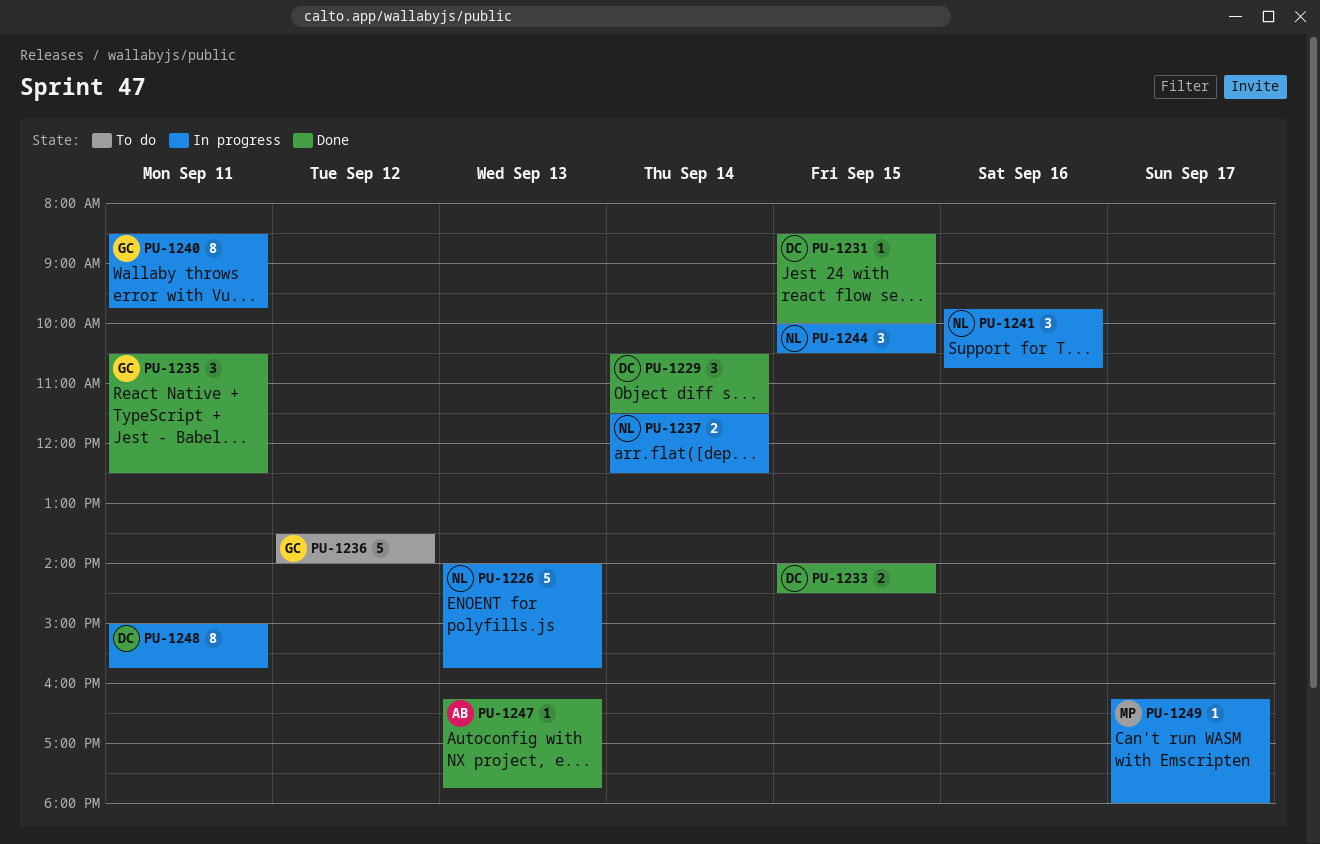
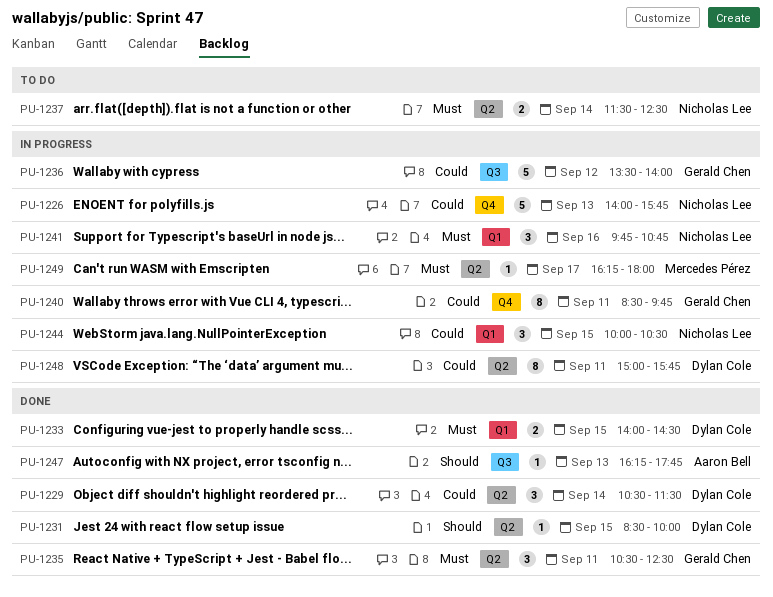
PU-1236, status: To do -> In progress
PU-1237, status: In progress -> To do

